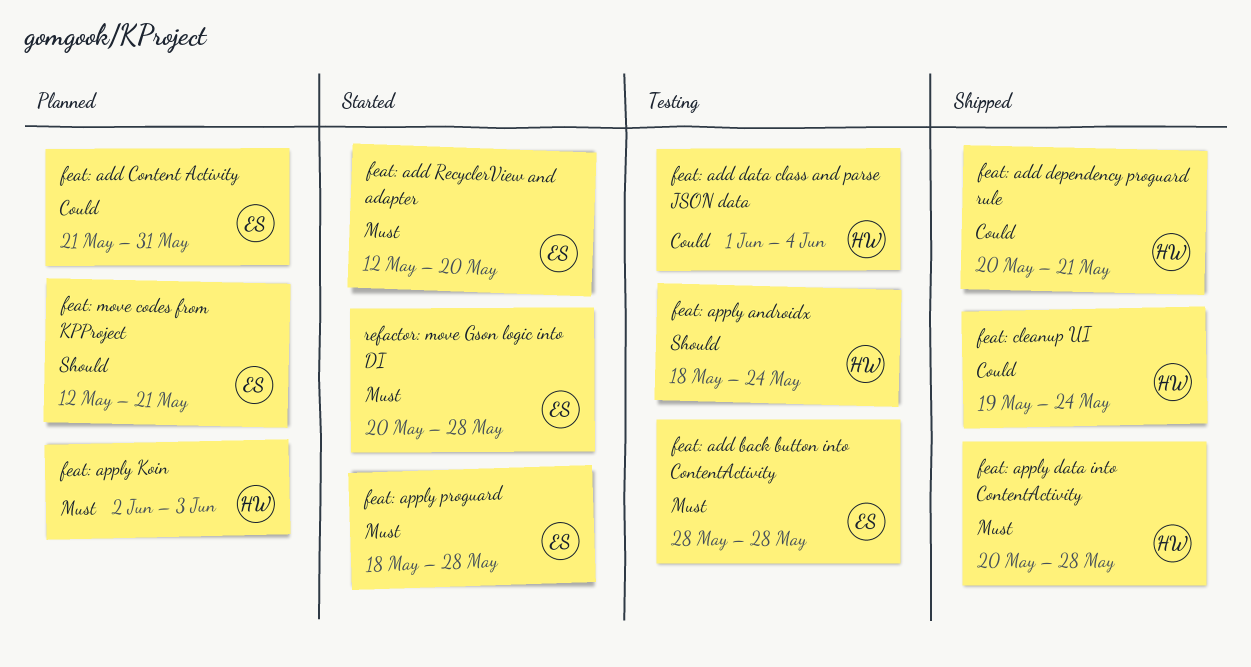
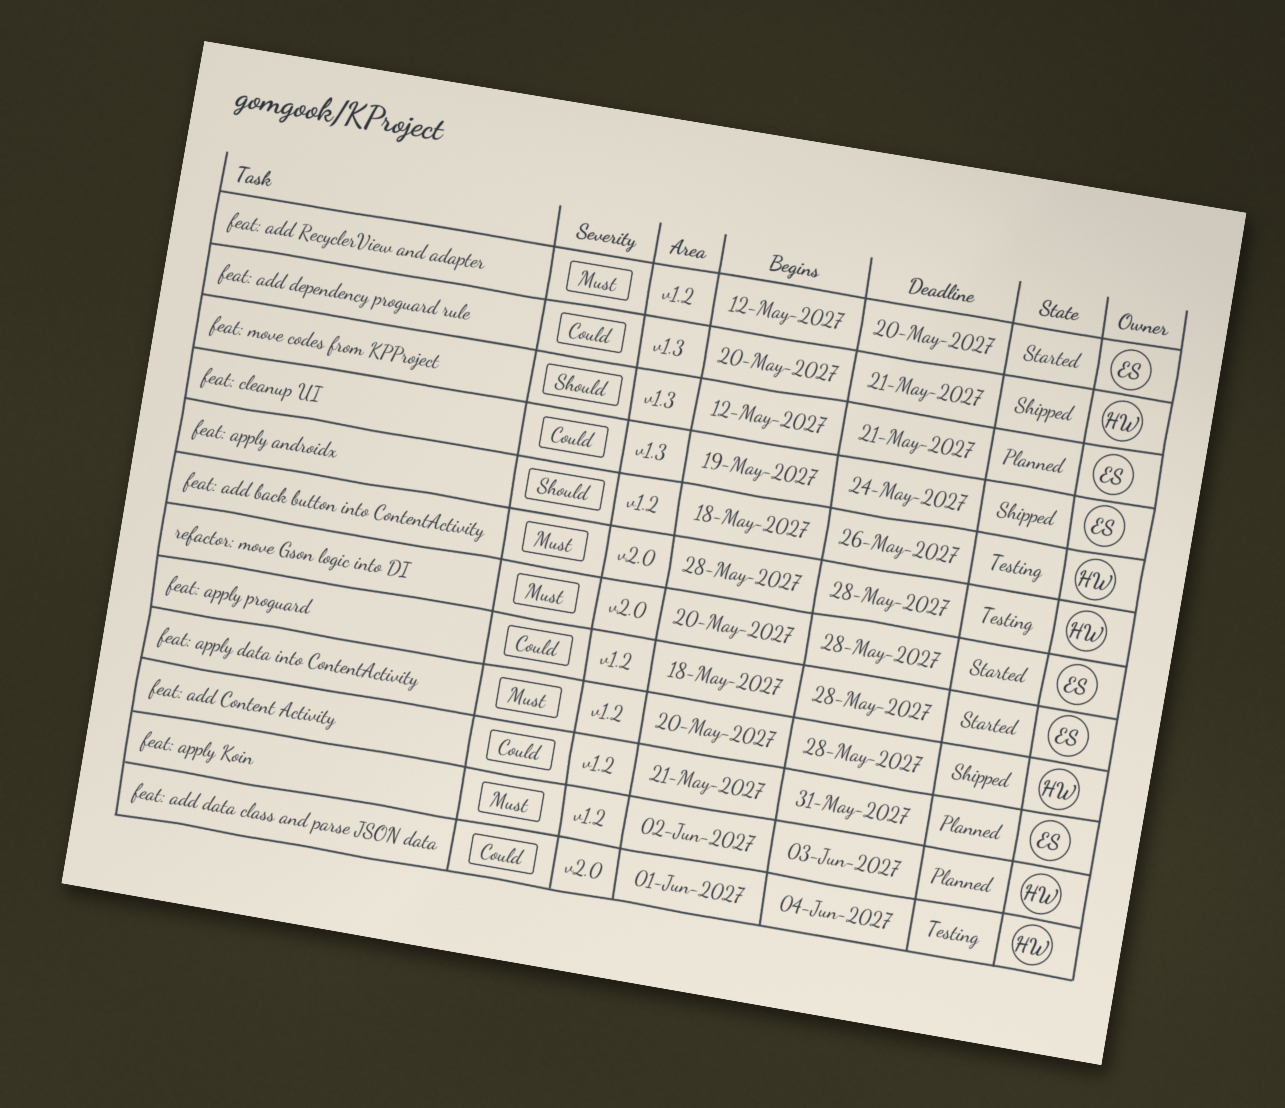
feat: add back button into ContentActivity, owner: ES -> HW
feat: apply androidx, due: May 24 -> May 26
feat: apply proguard, priority: Must -> Could
feat: cleanup UI, owner: HW -> ES

